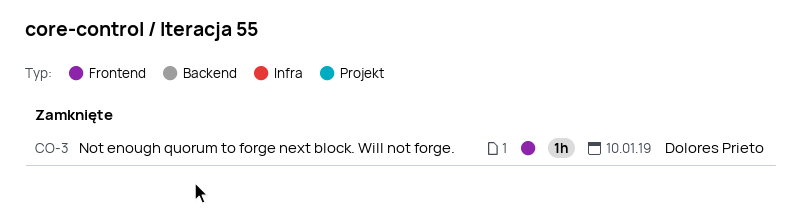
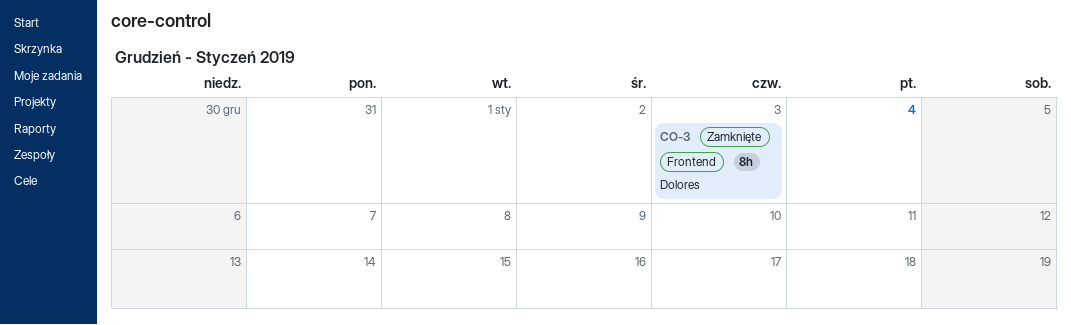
CO-3, estimate: 1h -> 8h
CO-3, due: Jan 10 -> Jan 3

